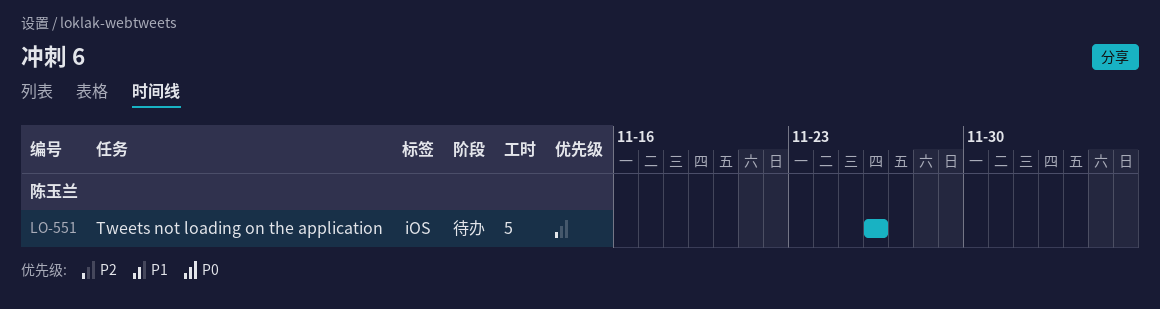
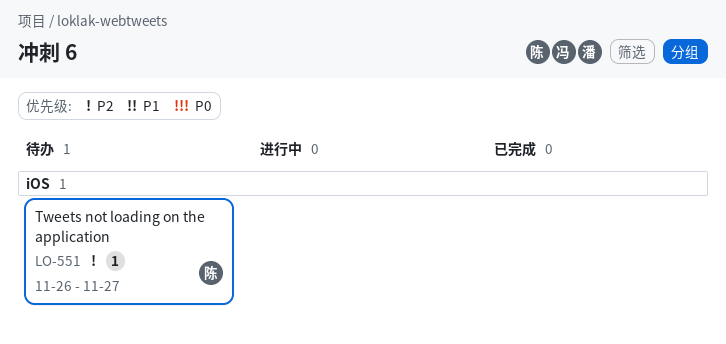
LO-551, estimate: 5 -> 1
LO-551, due: Nov 26 -> Nov 27

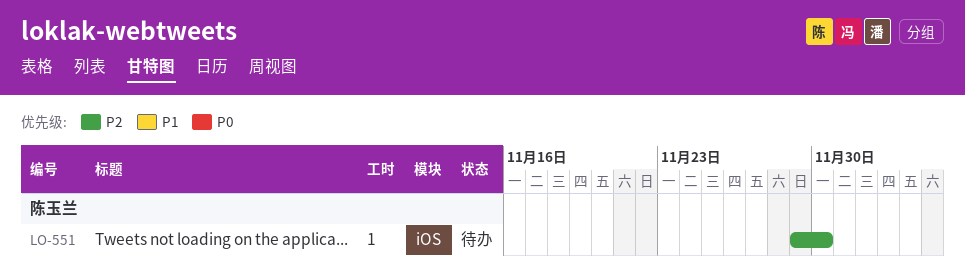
LO-551, start: Nov 26 -> Nov 29
LO-551, due: Nov 27 -> Nov 30

